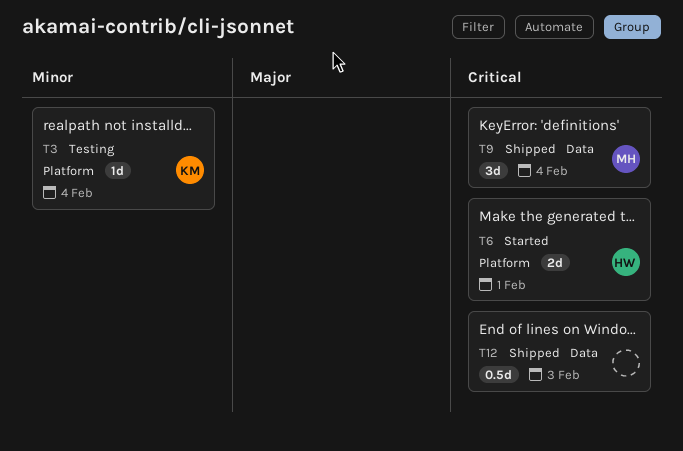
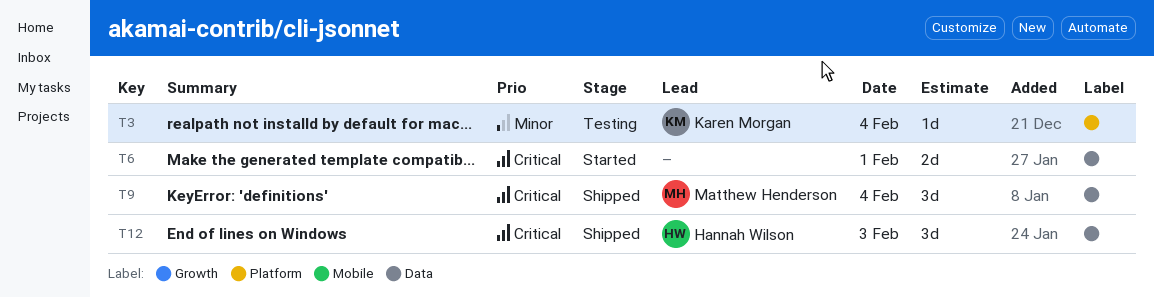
T6, owner: Hannah Wilson -> none
T6, label: Platform -> Data
T12, owner: none -> Hannah Wilson
T12, estimate: 0.5d -> 3d

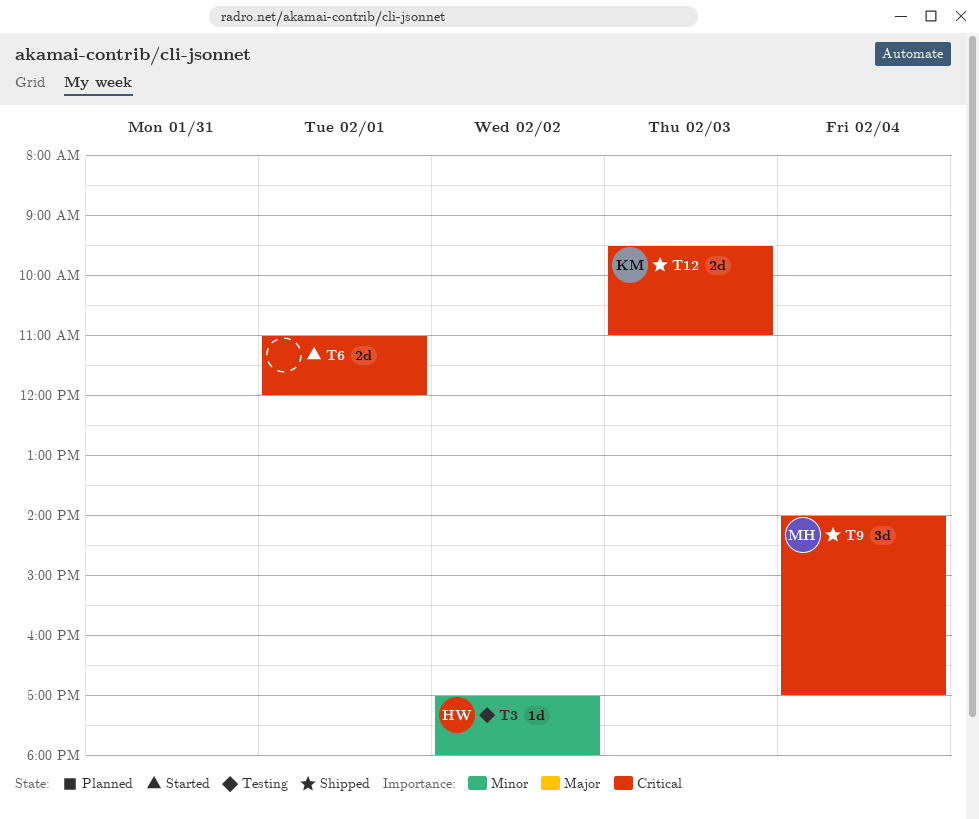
T3, owner: Karen Morgan -> Hannah Wilson
T3, day: Feb 4 -> Feb 2
T12, owner: Hannah Wilson -> Karen Morgan
T12, estimate: 3d -> 2d

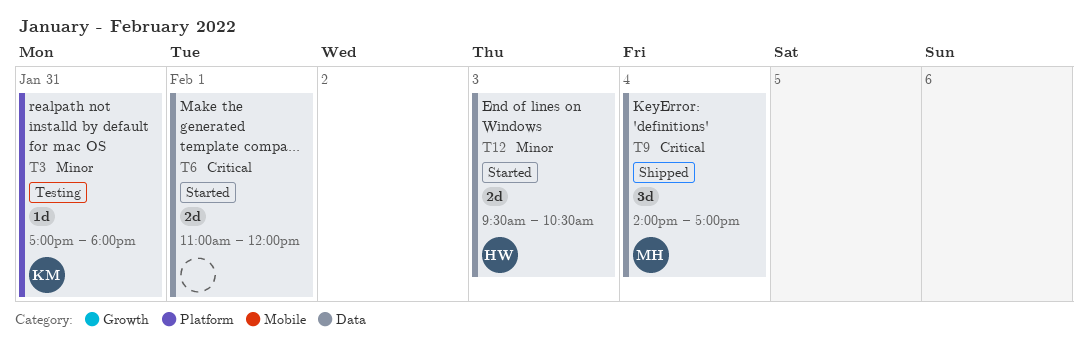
T3, owner: HW -> KM
T3, day: Feb 2 -> Jan 31
T12, status: Shipped -> Started
T12, owner: KM -> HW
T12, priority: Critical -> Minor
T12, ends: 11:00 -> 10:30

